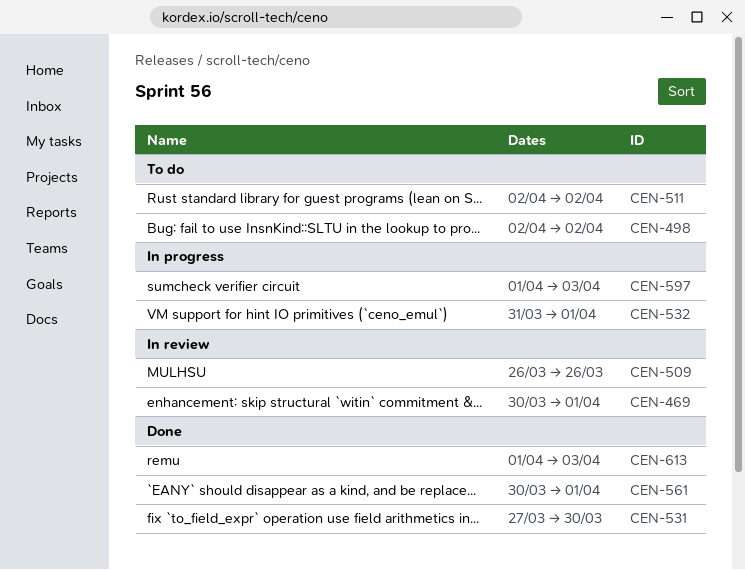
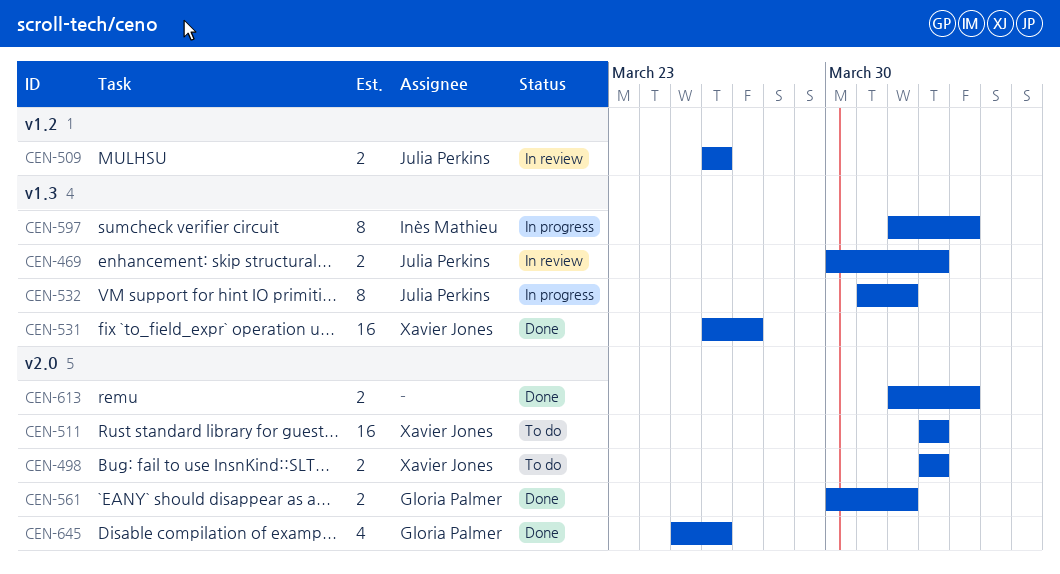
CEN-469, due: Apr 1 -> Apr 2
CEN-531, start: Mar 27 -> Mar 26
CEN-531, due: Mar 30 -> Mar 27
CEN-645: none -> present

